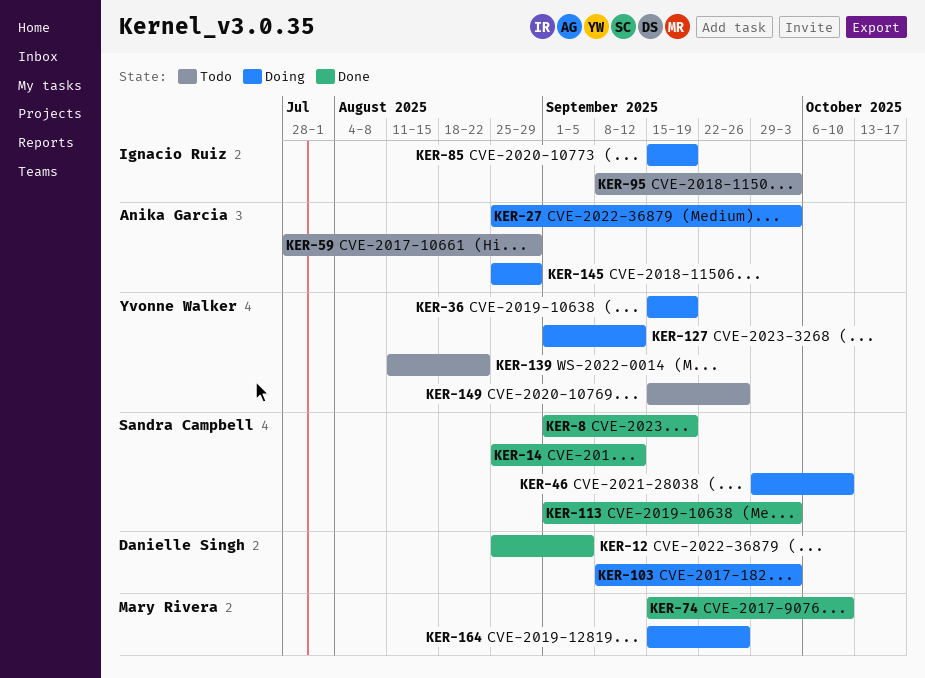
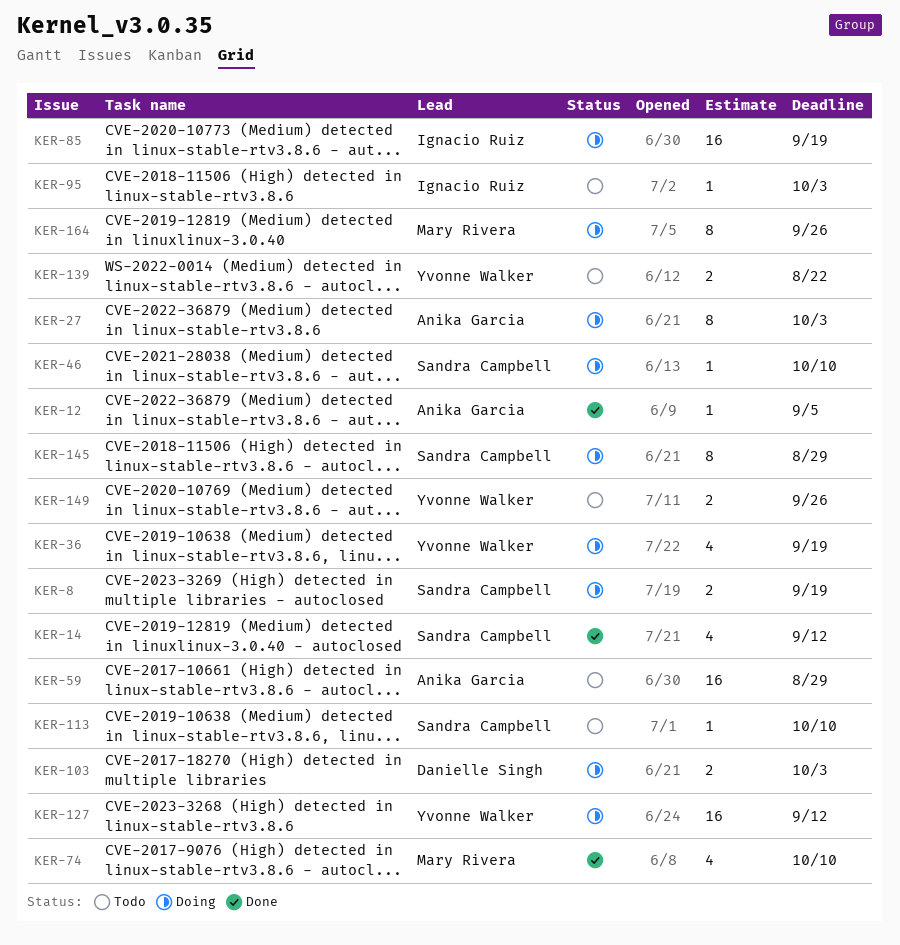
KER-8, status: Done -> Doing
KER-12, owner: Danielle Singh -> Anika Garcia
KER-113, status: Done -> Todo
KER-113, due: Oct 3 -> Oct 10
KER-145, owner: Anika Garcia -> Sandra Campbell

